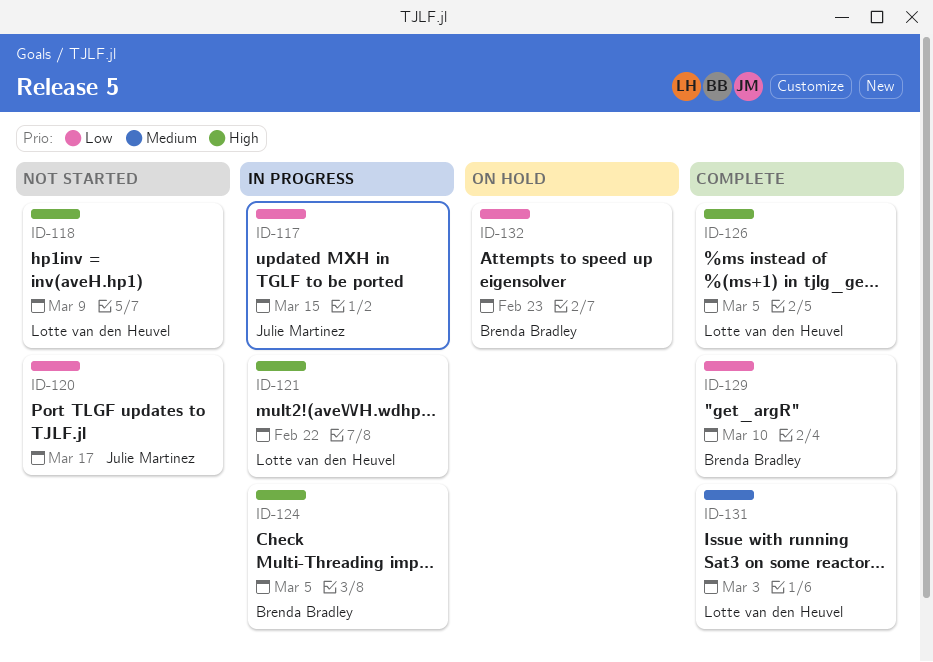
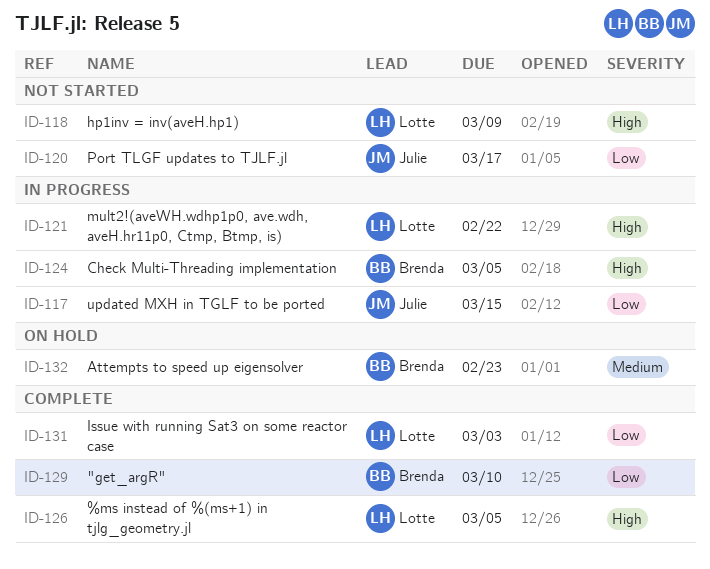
ID-131, priority: Medium -> Low
ID-132, priority: Low -> Medium

